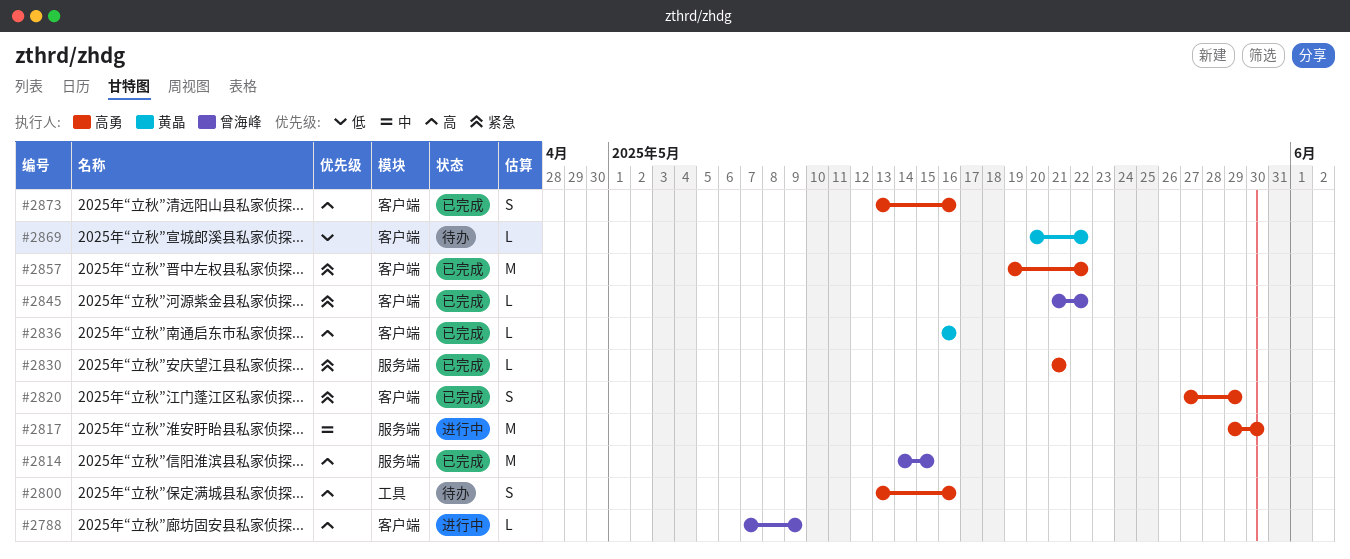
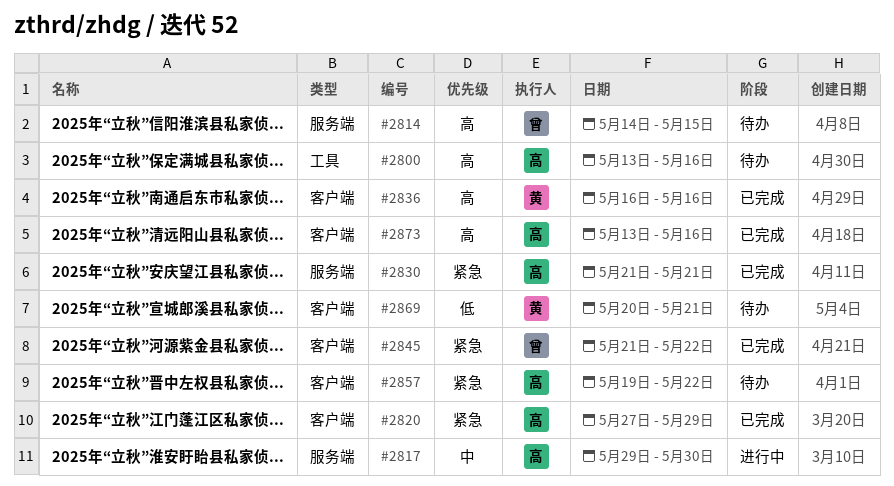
#2788: present -> none
#2814, status: 已完成 -> 待办
#2857, status: 已完成 -> 待办
#2869, due: May 22 -> May 21

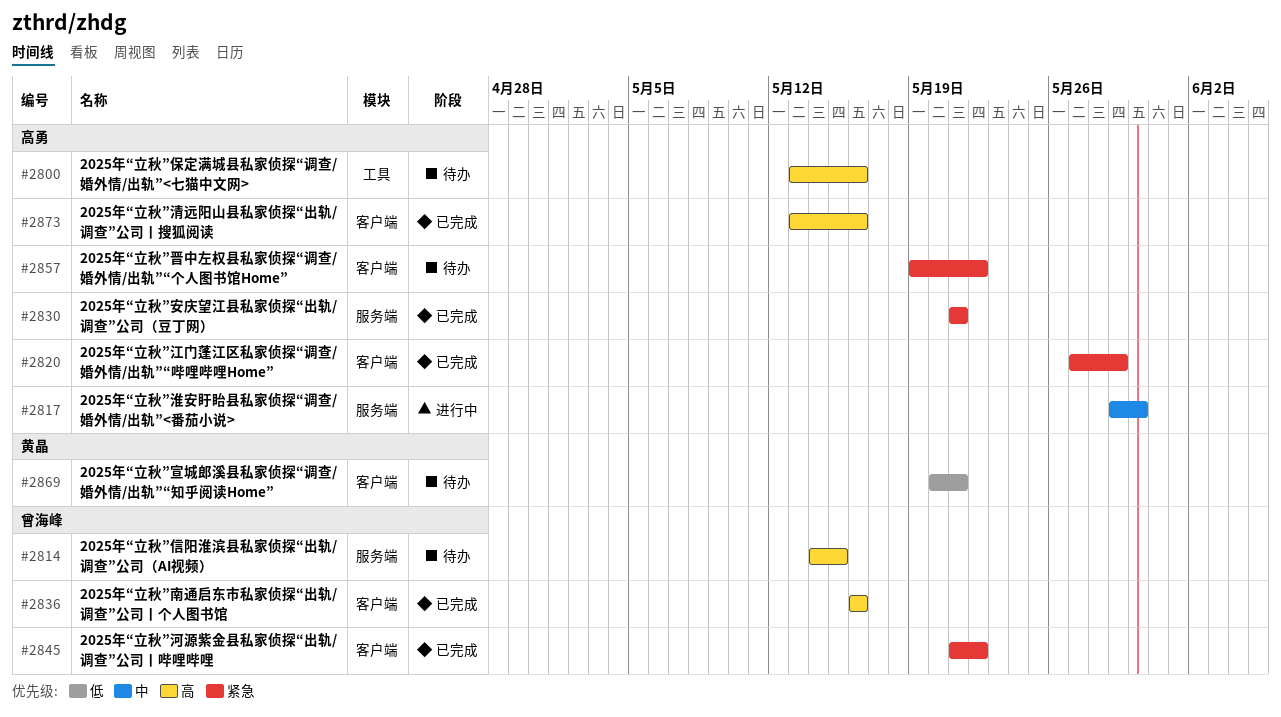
#2836, owner: 黄晶 -> 曾海峰

